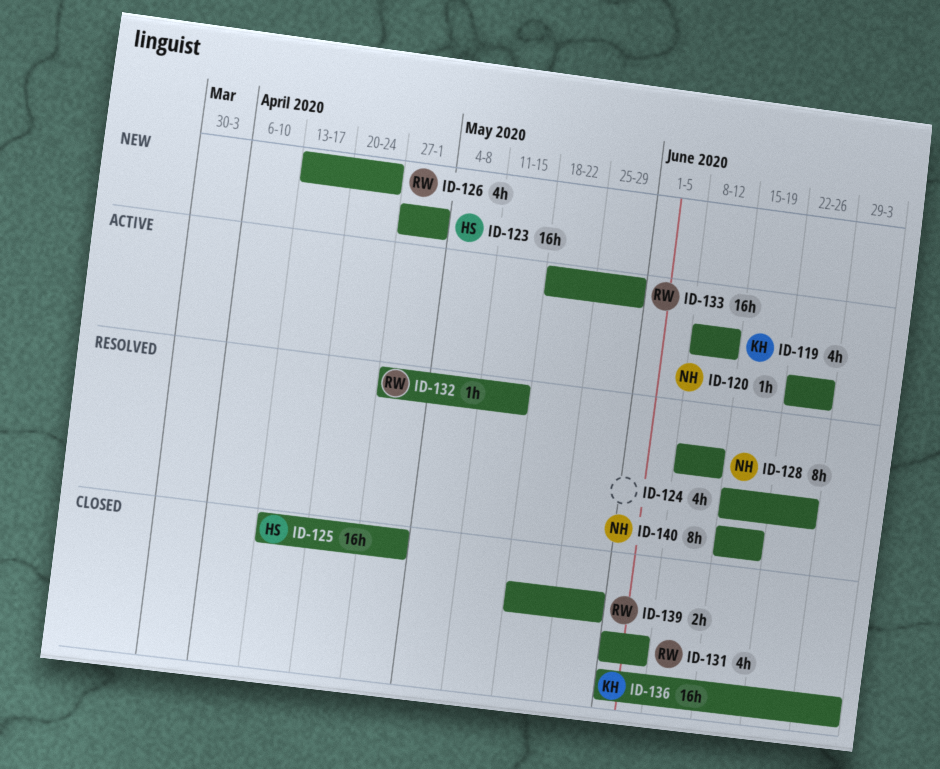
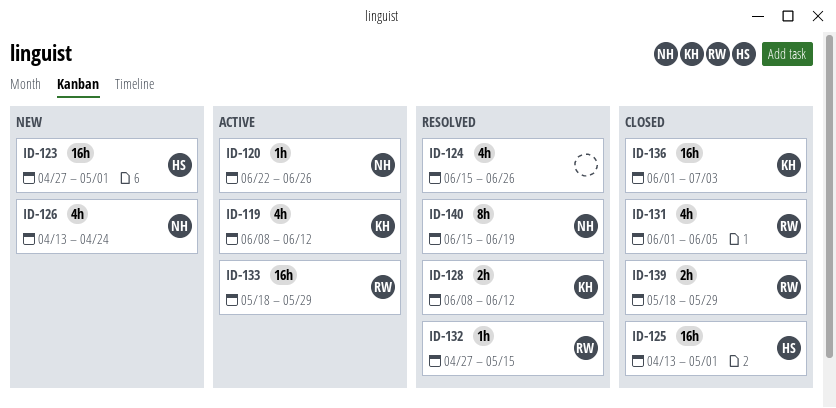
ID-126, owner: RW -> NH
ID-128, owner: NH -> KH
ID-128, estimate: 8h -> 2h

